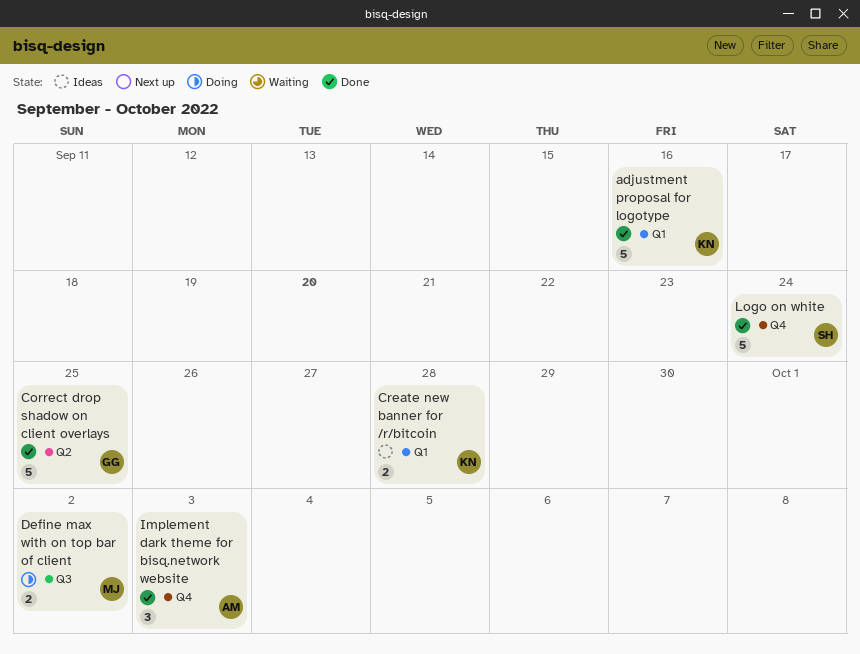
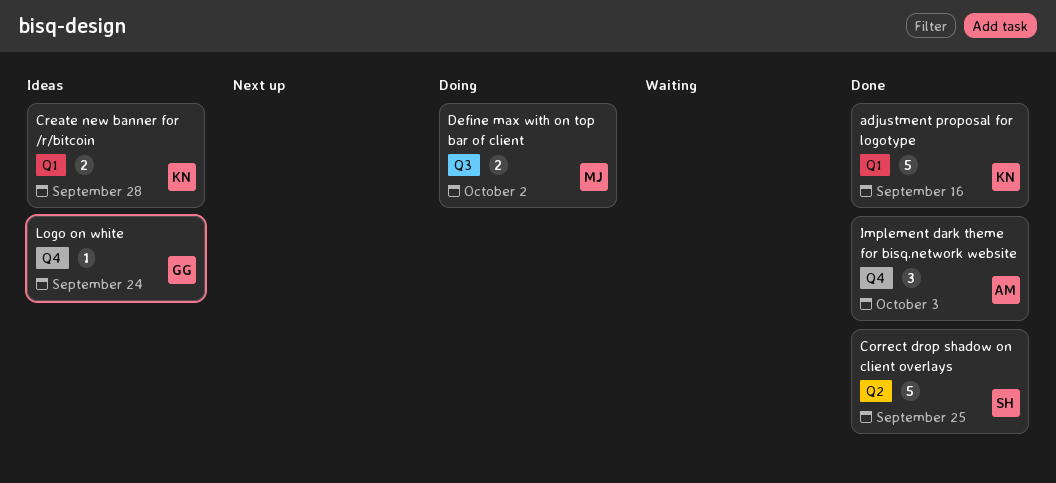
Correct drop shadow on client overlays, owner: GG -> SH
Logo on white, status: Done -> Ideas
Logo on white, owner: SH -> GG
Logo on white, estimate: 5 -> 1

